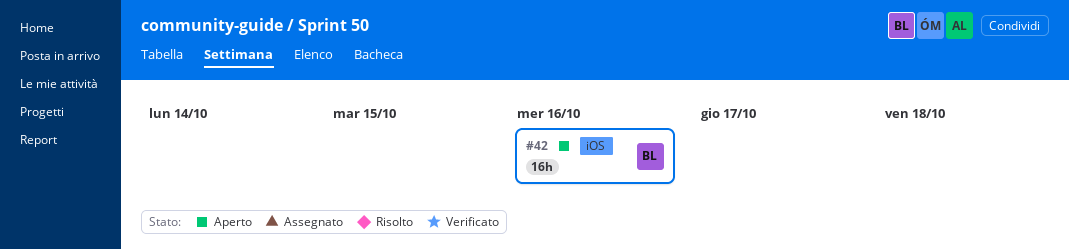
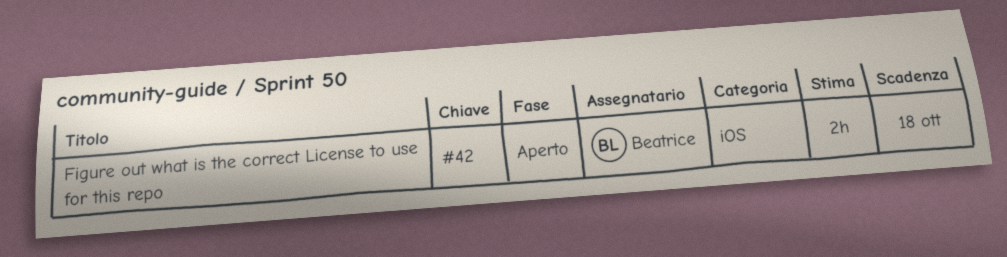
#42, estimate: 16h -> 2h
#42, due: Oct 16 -> Oct 18

